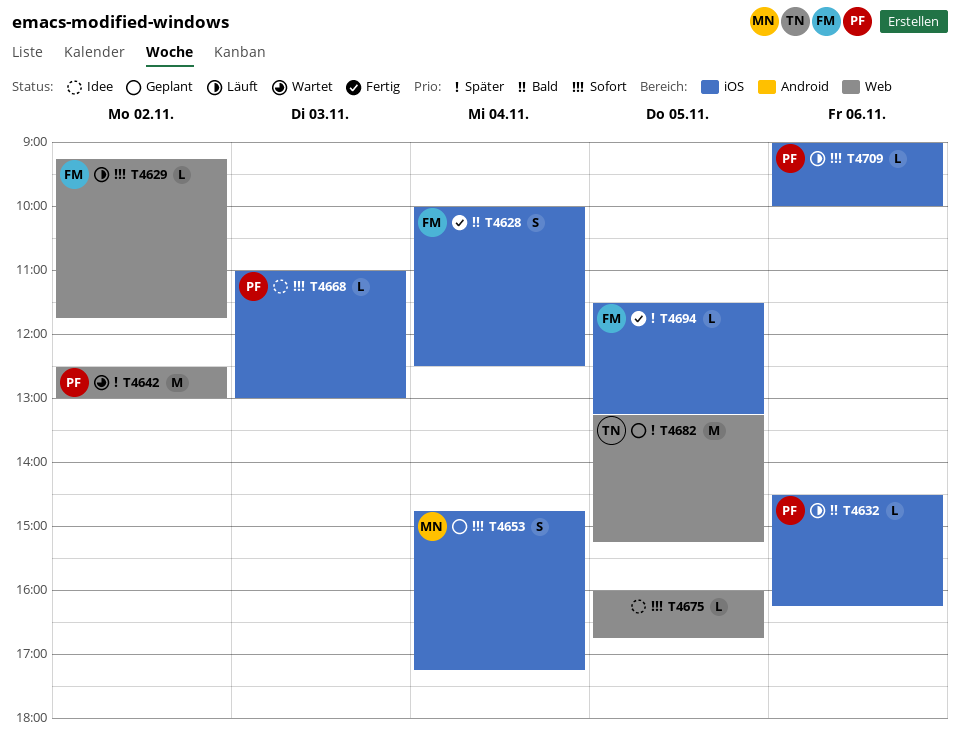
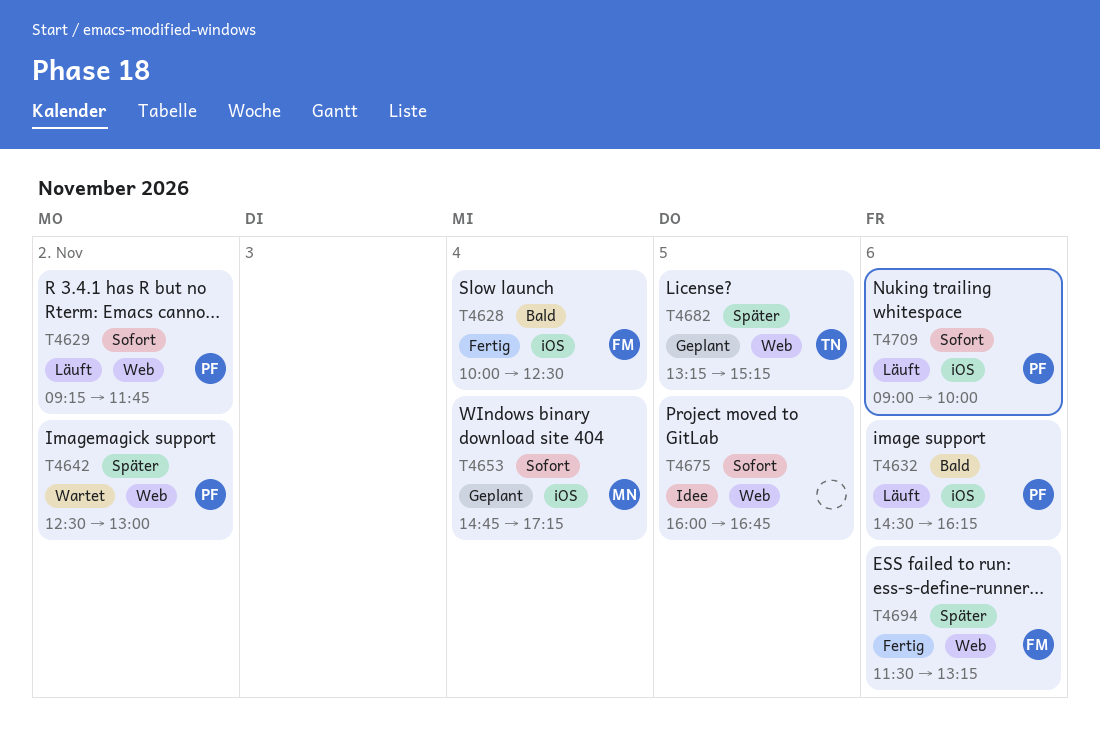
T4629, owner: FM -> PF
T4668: present -> none
T4694, label: iOS -> Web
T4694, day: Nov 5 -> Nov 6

